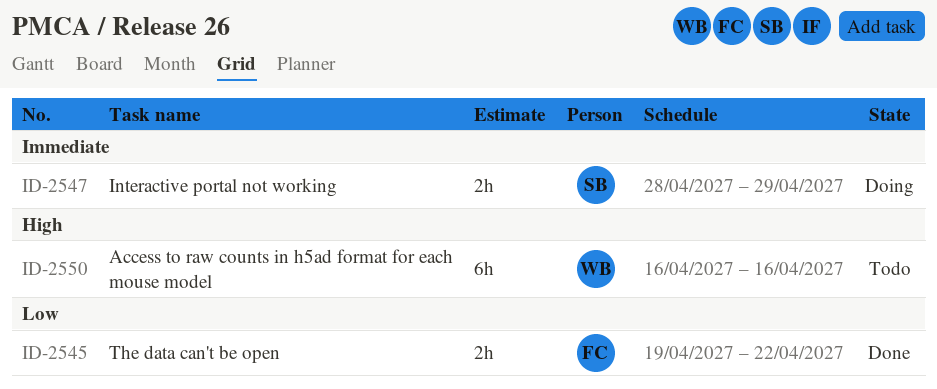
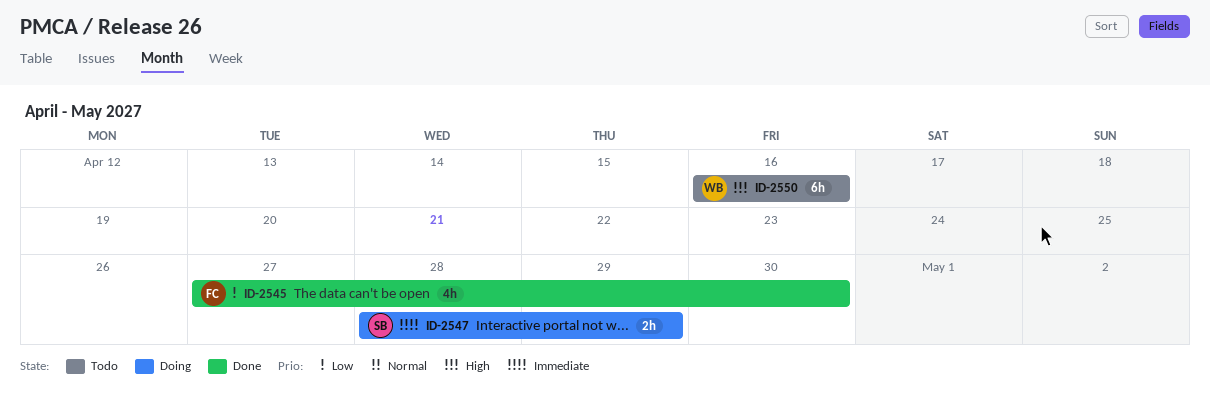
ID-2545, estimate: 2h -> 4h
ID-2545, start: Apr 19 -> Apr 27
ID-2545, due: Apr 22 -> Apr 30

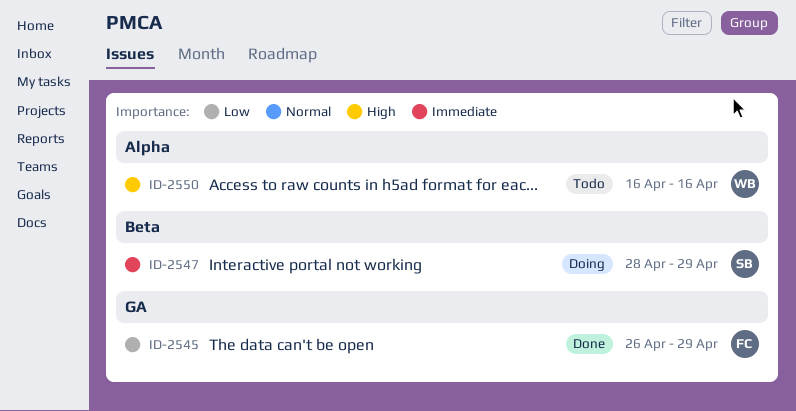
ID-2545, start: Apr 27 -> Apr 26
ID-2545, due: Apr 30 -> Apr 29

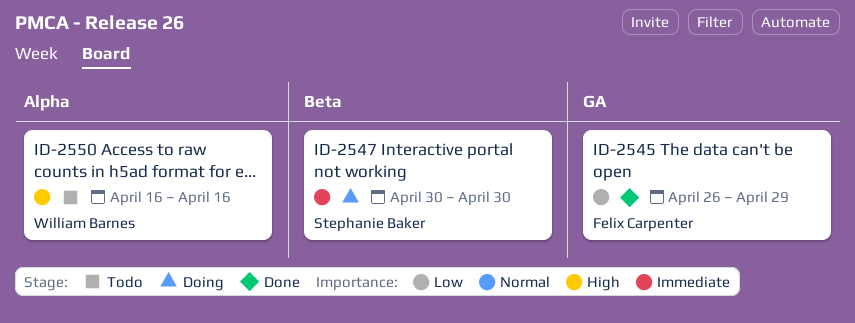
ID-2547, start: Apr 28 -> Apr 30
ID-2547, due: Apr 29 -> Apr 30

